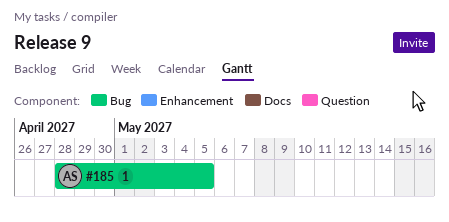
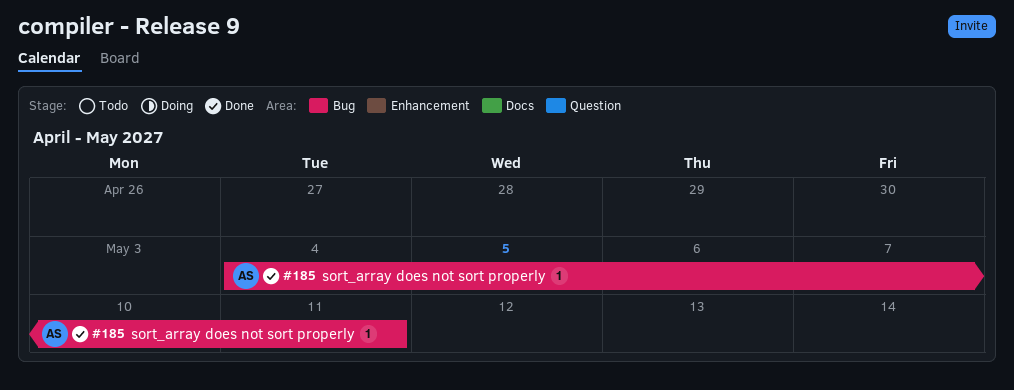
#185, start: Apr 28 -> May 4
#185, due: May 5 -> May 11

